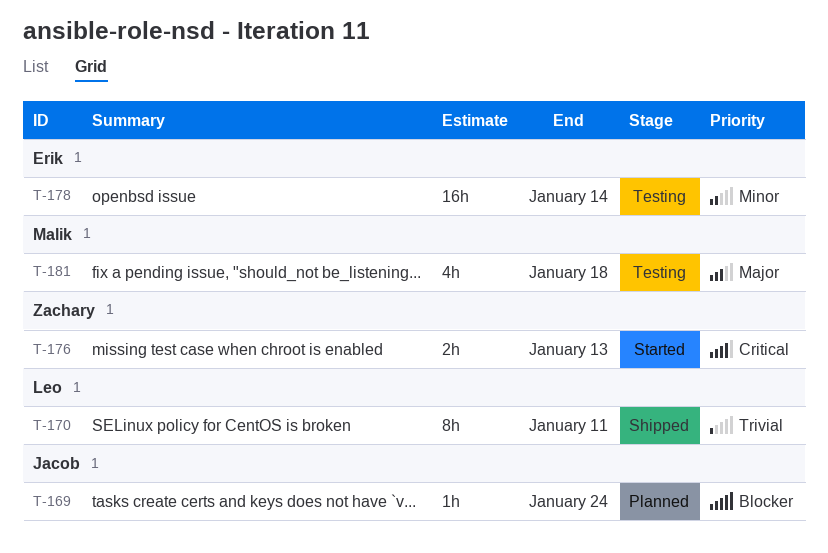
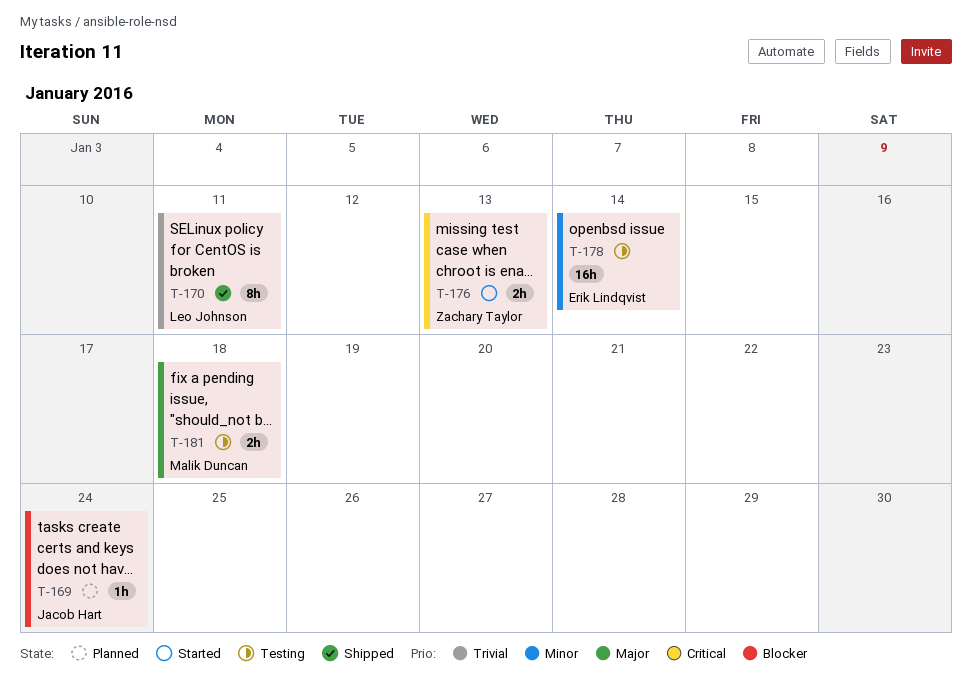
T-181, estimate: 4h -> 2h

